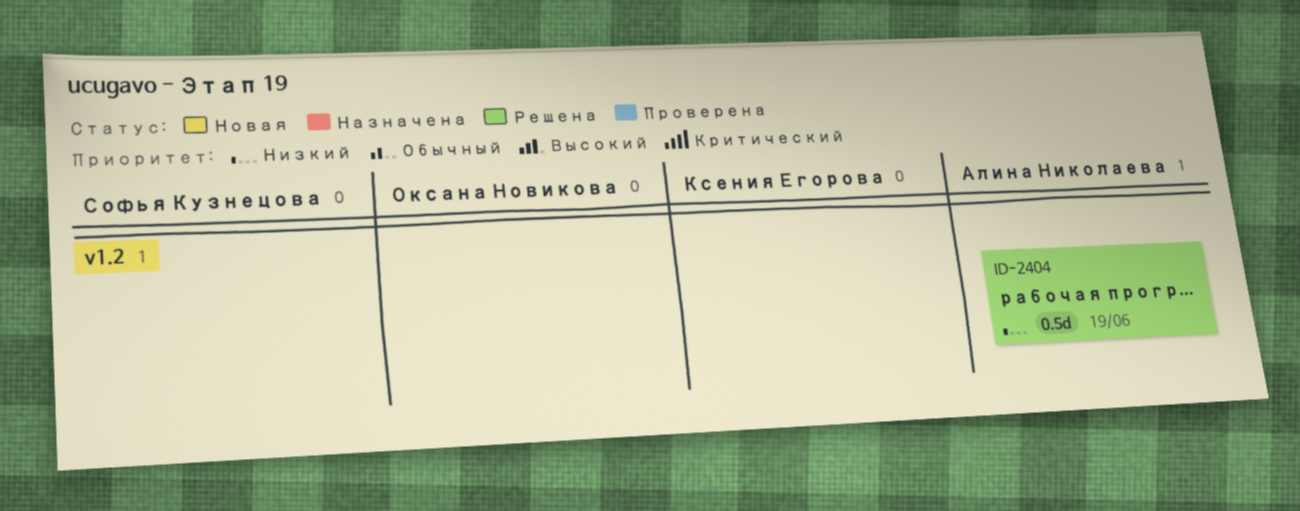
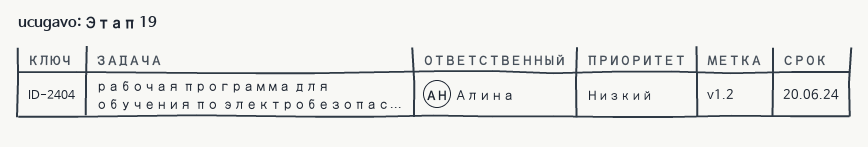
ID-2404, due: Jun 19 -> Jun 20

